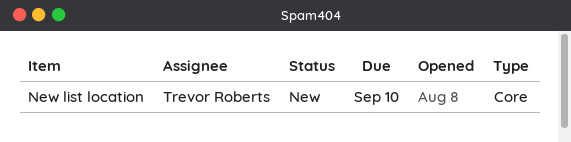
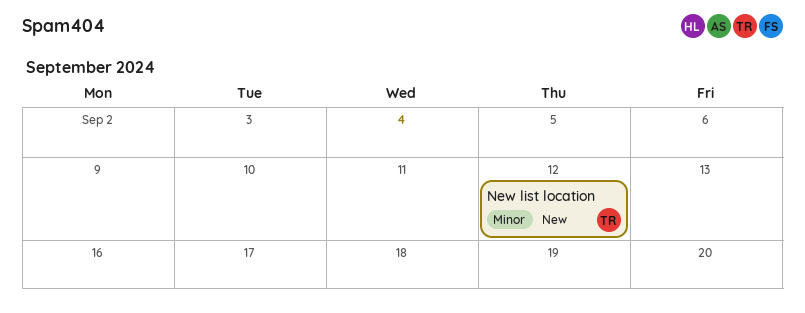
New list location, due: Sep 10 -> Sep 12

